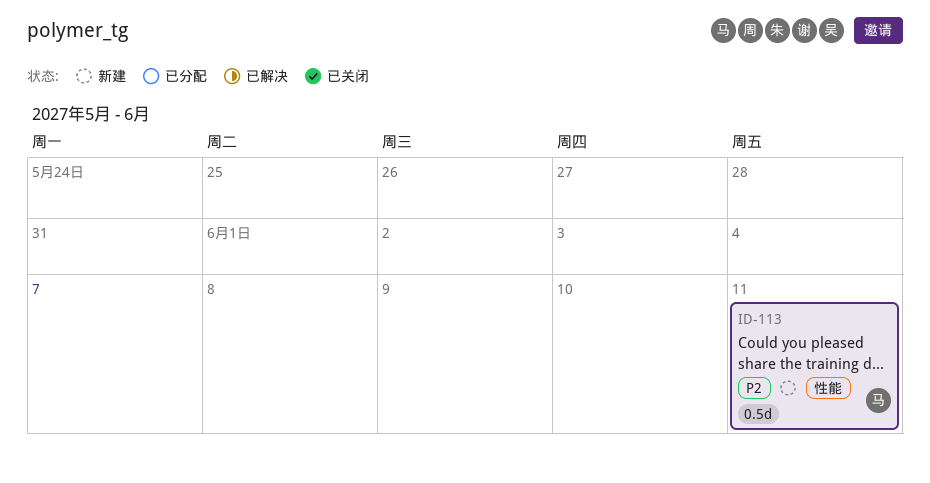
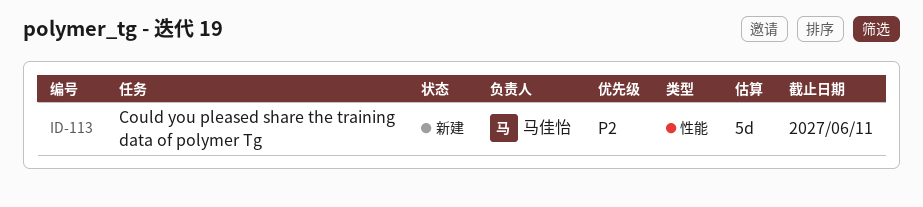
ID-113, estimate: 0.5d -> 5d

